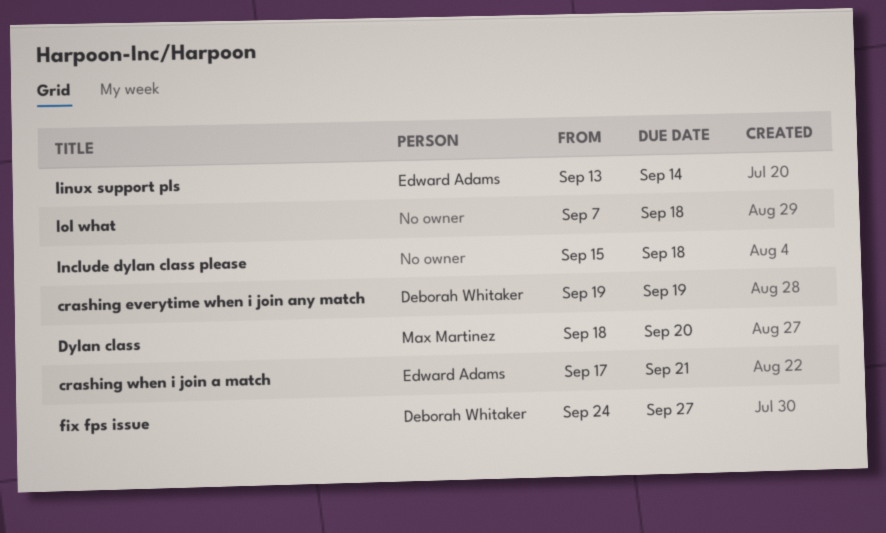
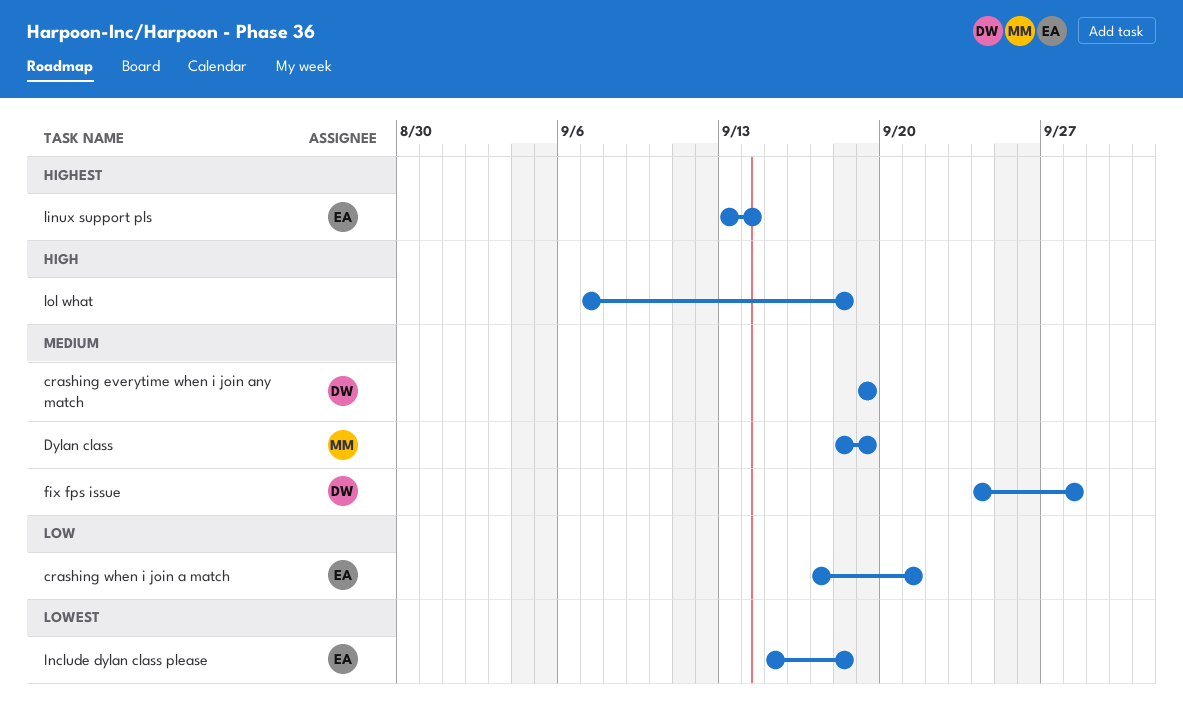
Dylan class, due: Sep 20 -> Sep 19
fix fps issue, due: Sep 27 -> Sep 28
Include dylan class please, owner: none -> Edward Adams

